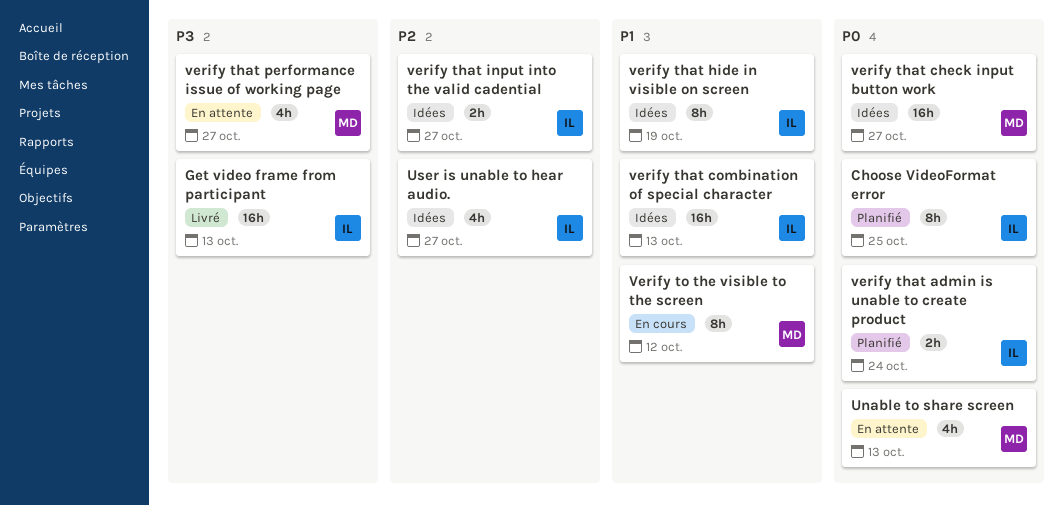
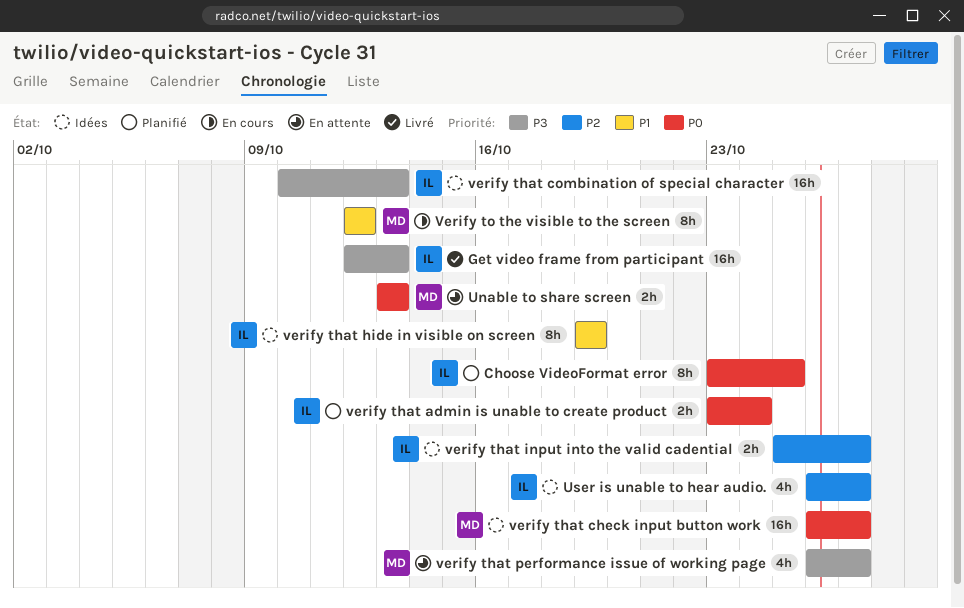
Unable to share screen, estimate: 4h -> 2h
verify that combination of special character, priority: P1 -> P3

